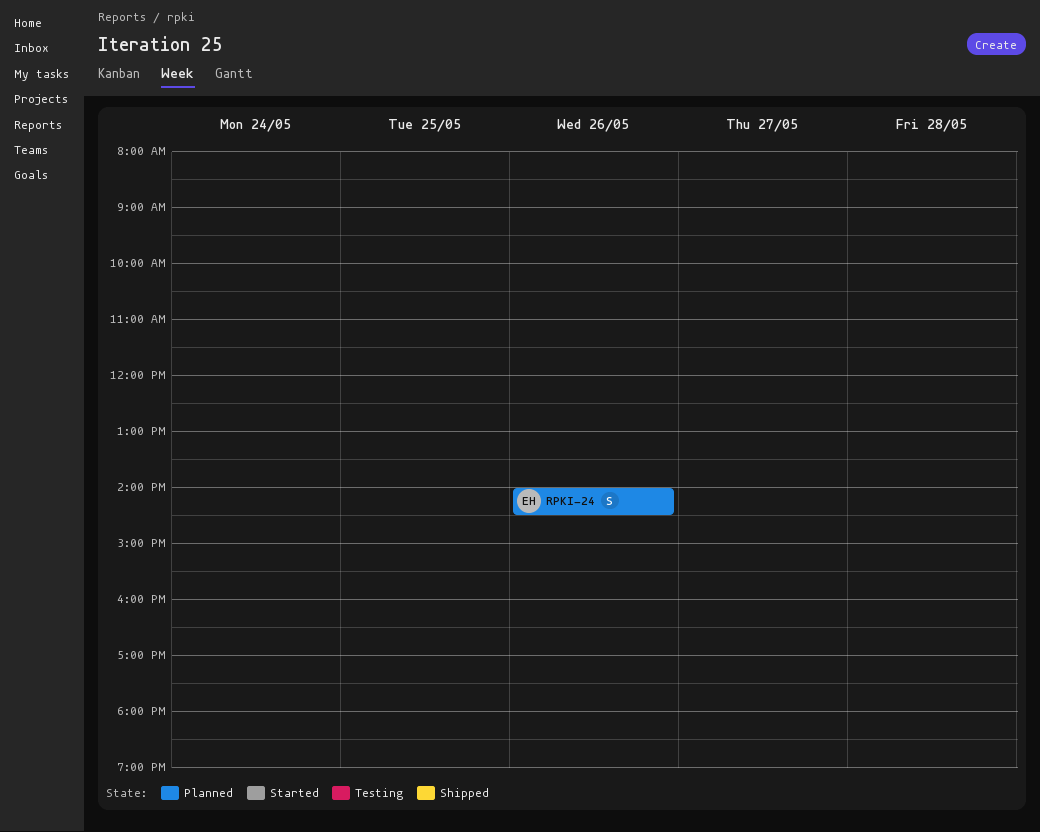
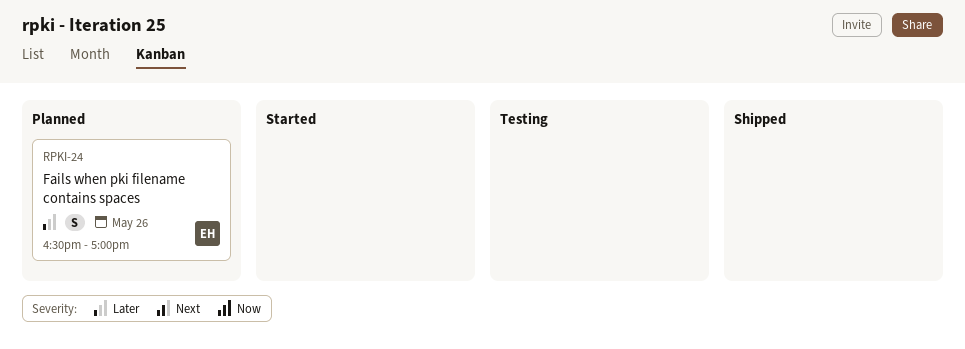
RPKI-24, begins: 14:00 -> 16:30
RPKI-24, ends: 14:30 -> 17:00

